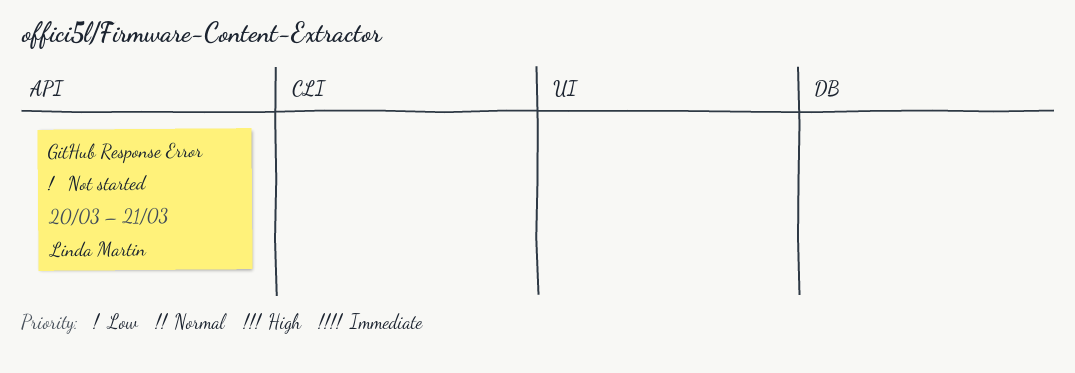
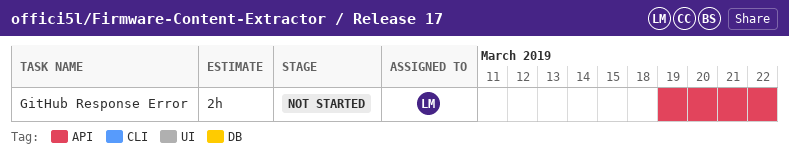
GitHub Response Error, start: Mar 20 -> Mar 19
GitHub Response Error, due: Mar 21 -> Mar 22

